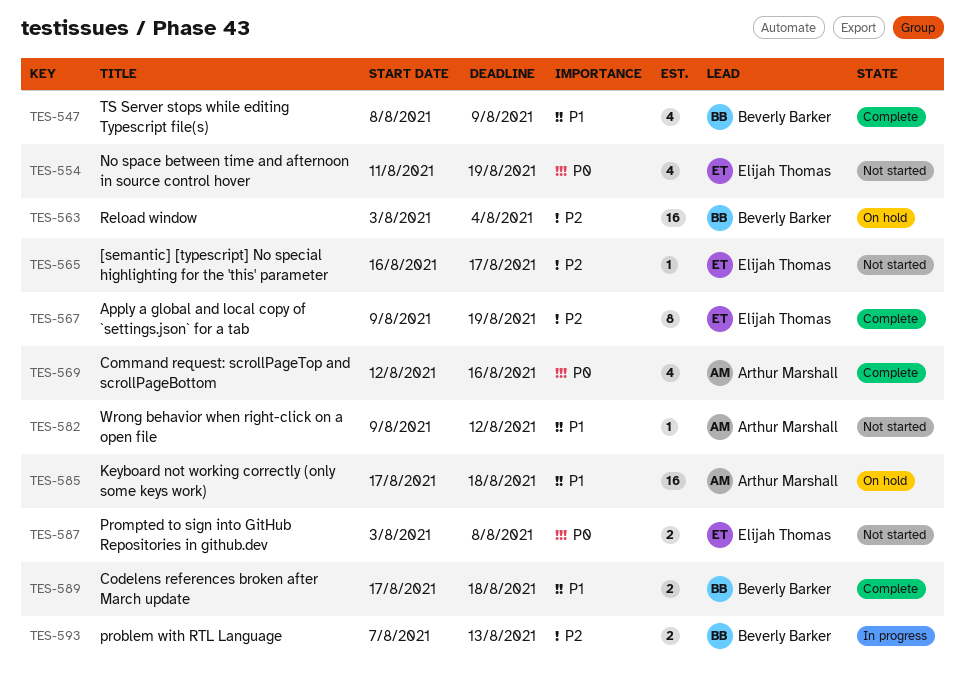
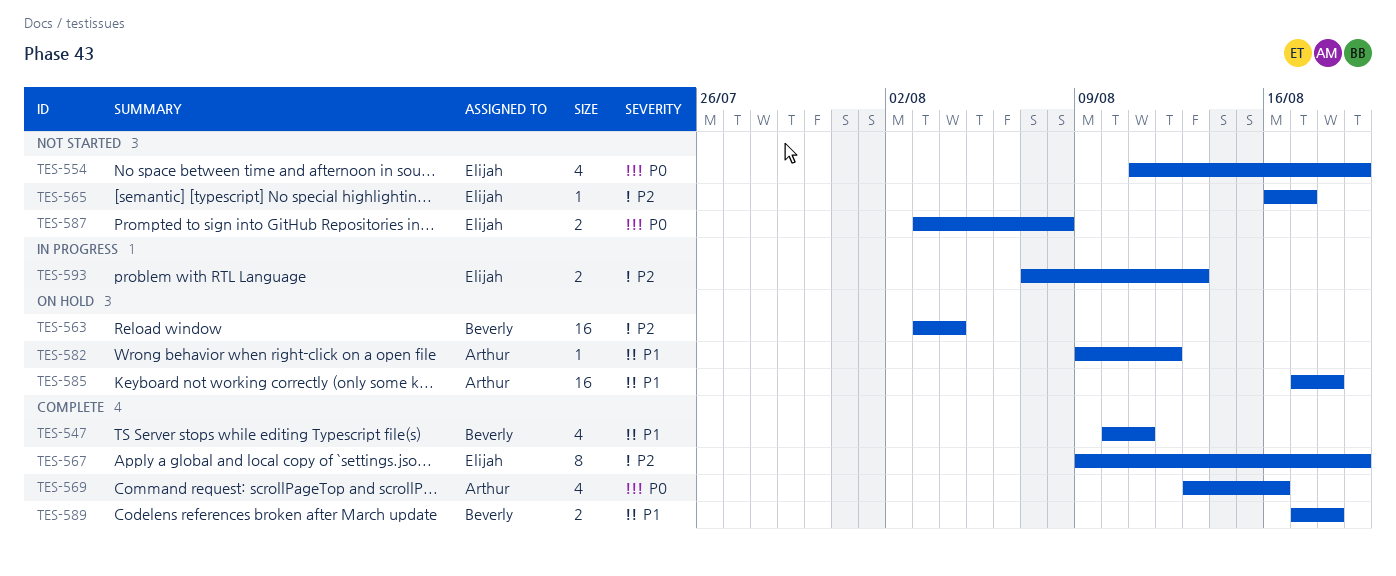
TES-547, start: Aug 8 -> Aug 10
TES-547, due: Aug 9 -> Aug 11
TES-569, start: Aug 12 -> Aug 13
TES-582, status: Not started -> On hold
TES-593, owner: Beverly Barker -> Elijah Thomas

